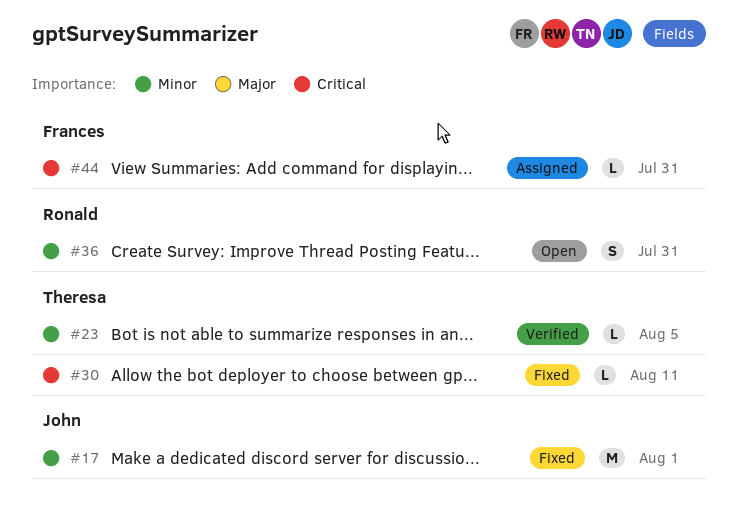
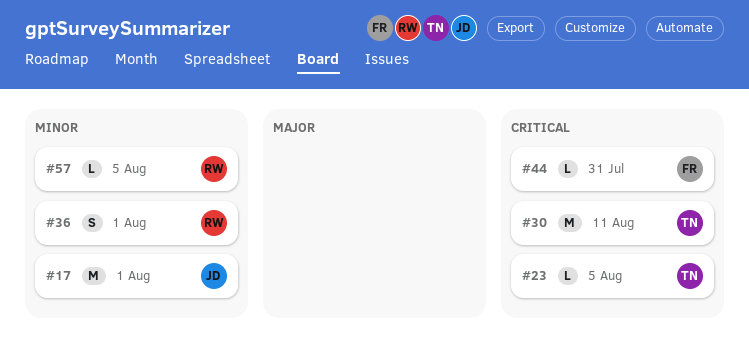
#23, priority: Minor -> Critical
#30, estimate: L -> M
#36, due: Jul 31 -> Aug 1
#57: none -> present

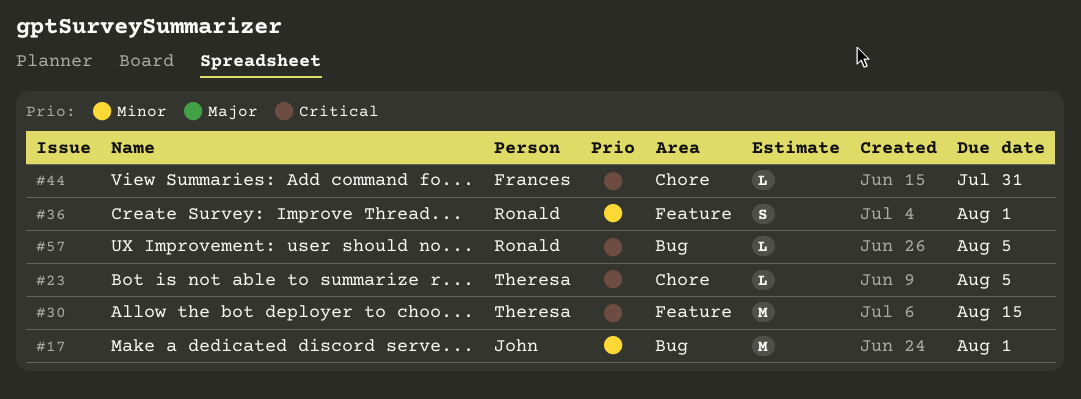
#30, due: Aug 11 -> Aug 15
#57, priority: Minor -> Critical

